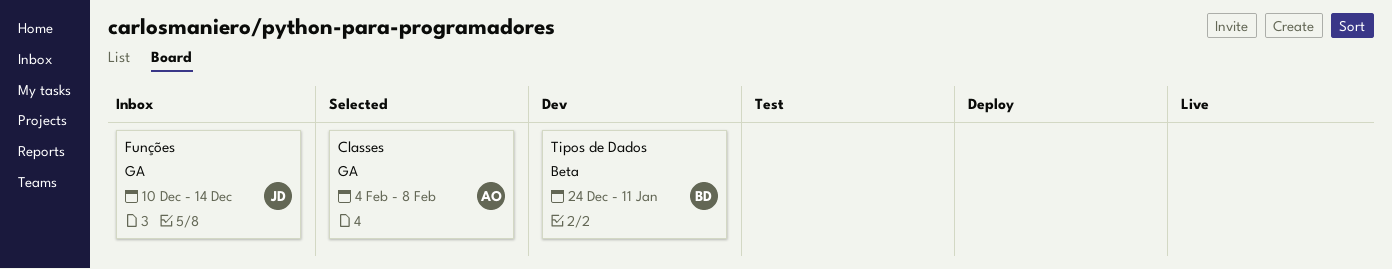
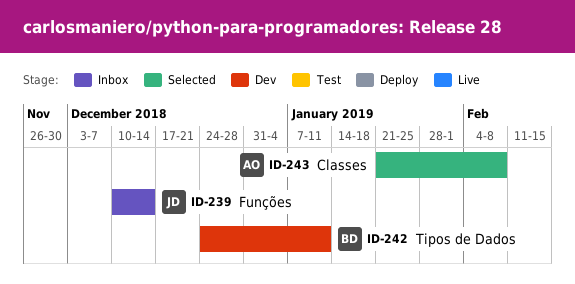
Classes, start: Feb 4 -> Jan 21

